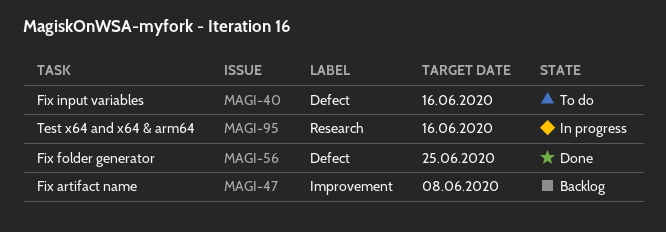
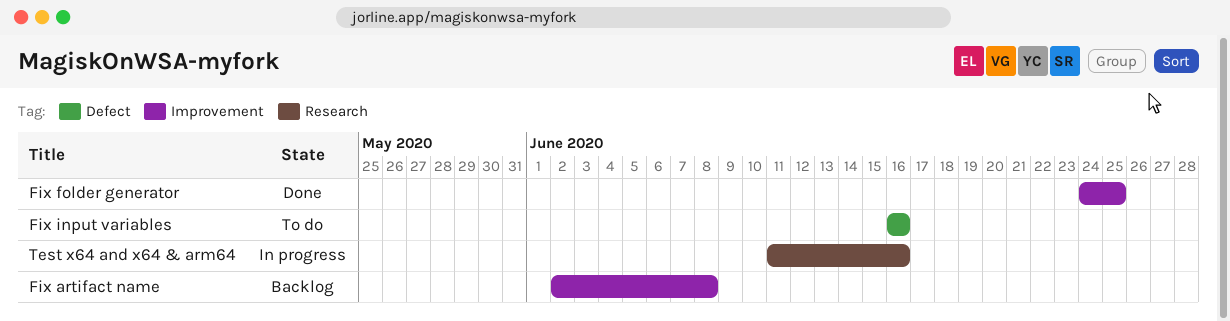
Fix folder generator, label: Defect -> Improvement

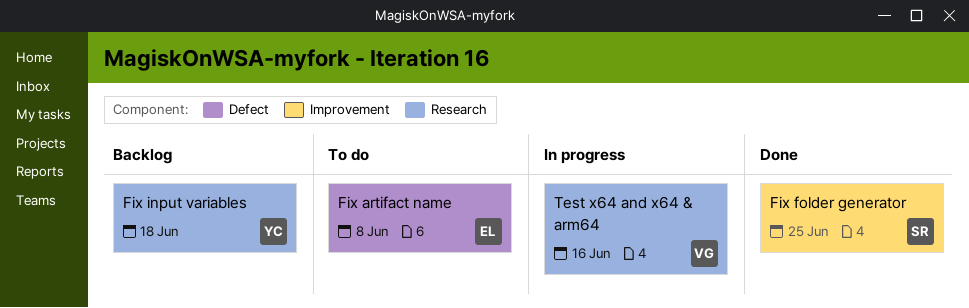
Fix artifact name, status: Backlog -> To do
Fix artifact name, label: Improvement -> Defect
Fix input variables, status: To do -> Backlog
Fix input variables, label: Defect -> Research
Fix input variables, due: Jun 16 -> Jun 18

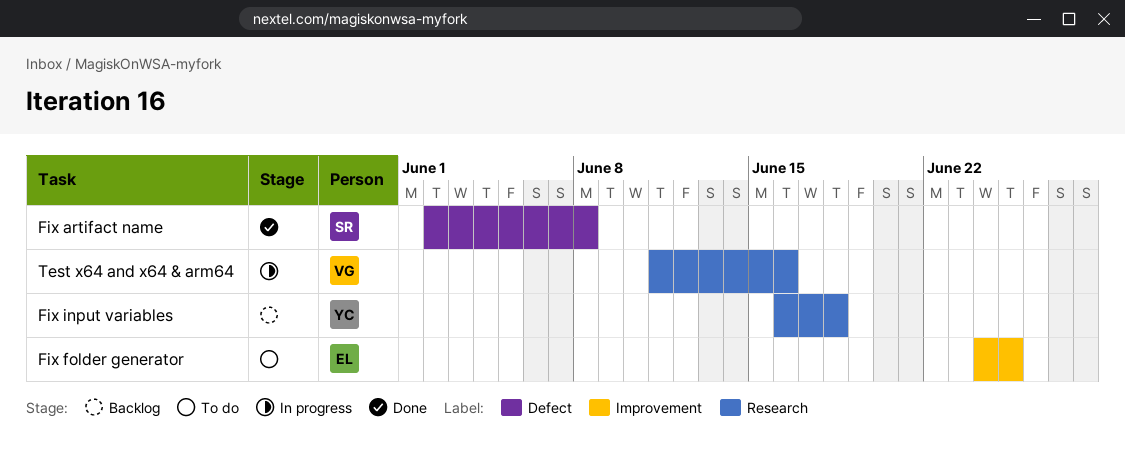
Fix artifact name, status: To do -> Done
Fix artifact name, owner: EL -> SR
Fix folder generator, status: Done -> To do
Fix folder generator, owner: SR -> EL

